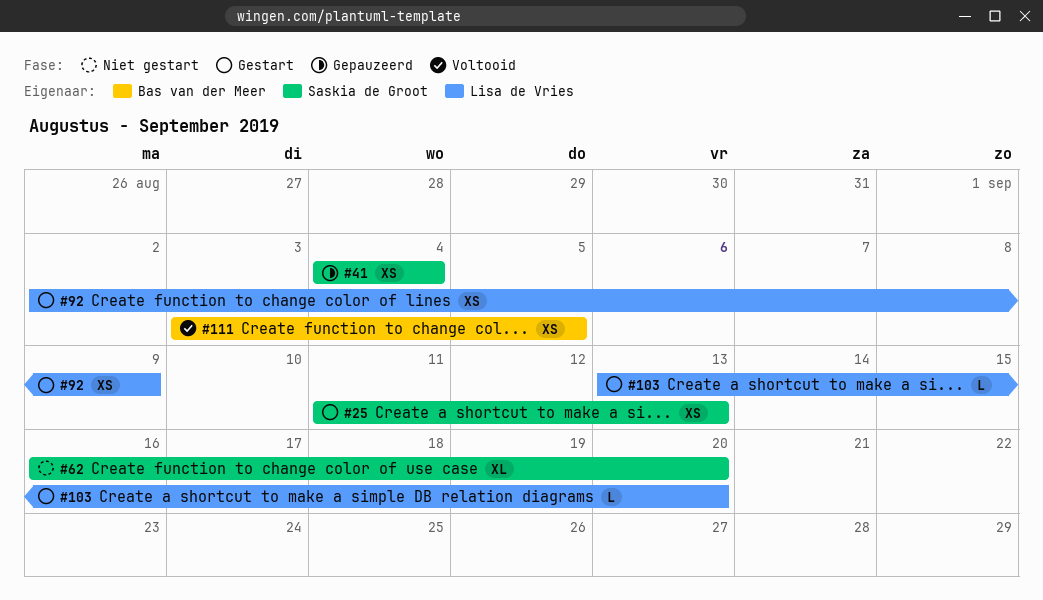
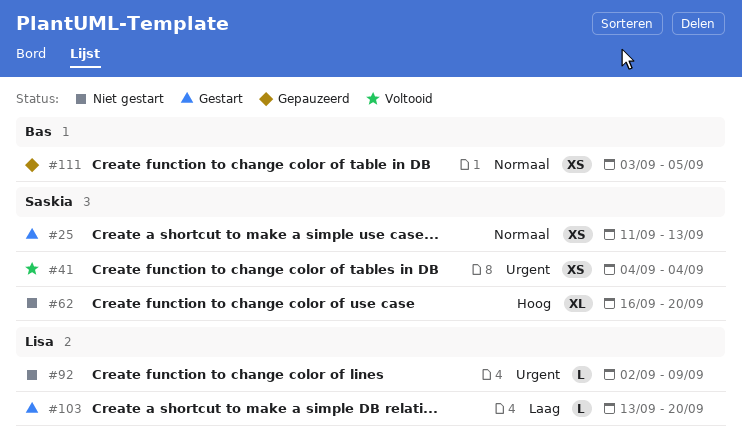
#41, status: Gepauzeerd -> Voltooid
#92, status: Gestart -> Niet gestart
#92, estimate: XS -> L
#111, status: Voltooid -> Gepauzeerd

